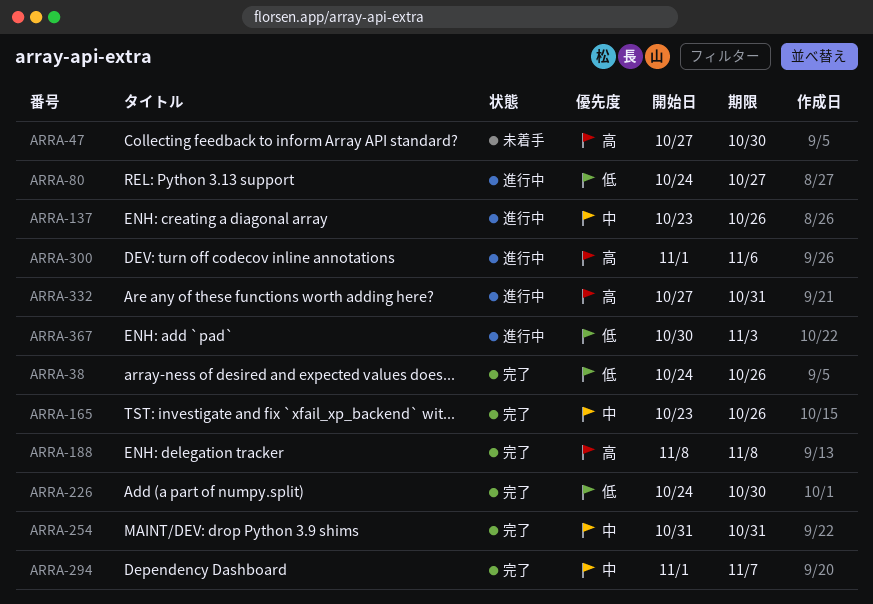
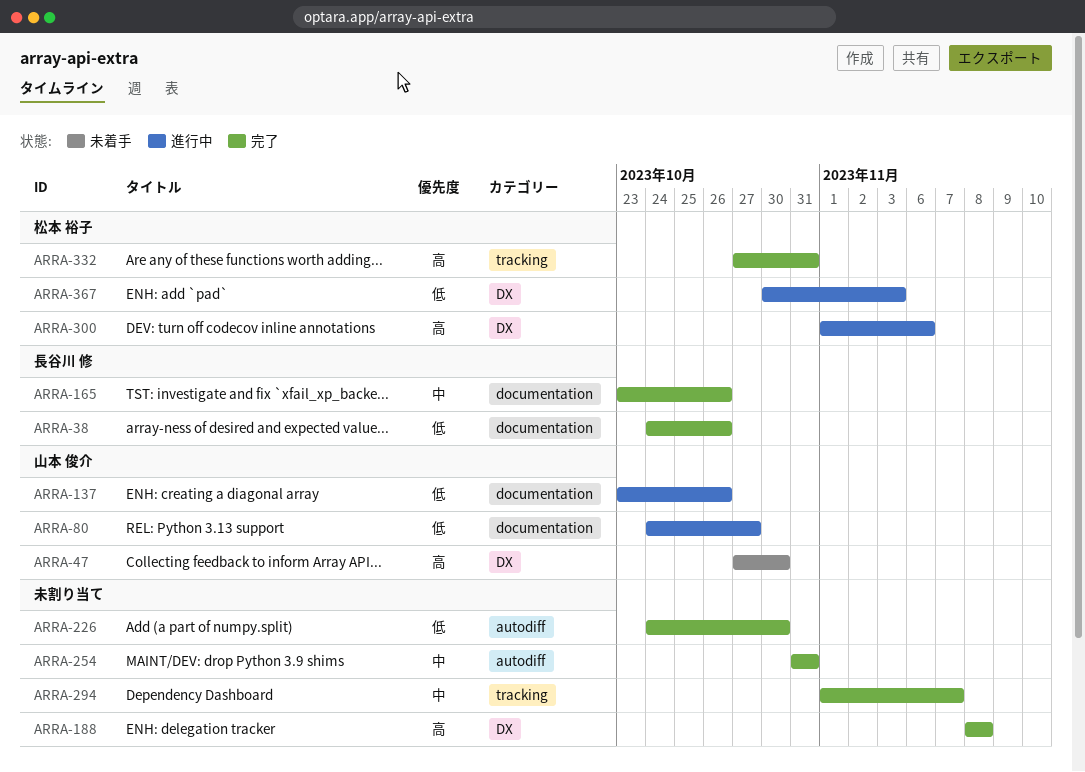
ARRA-137, priority: 中 -> 低
ARRA-332, status: 進行中 -> 完了

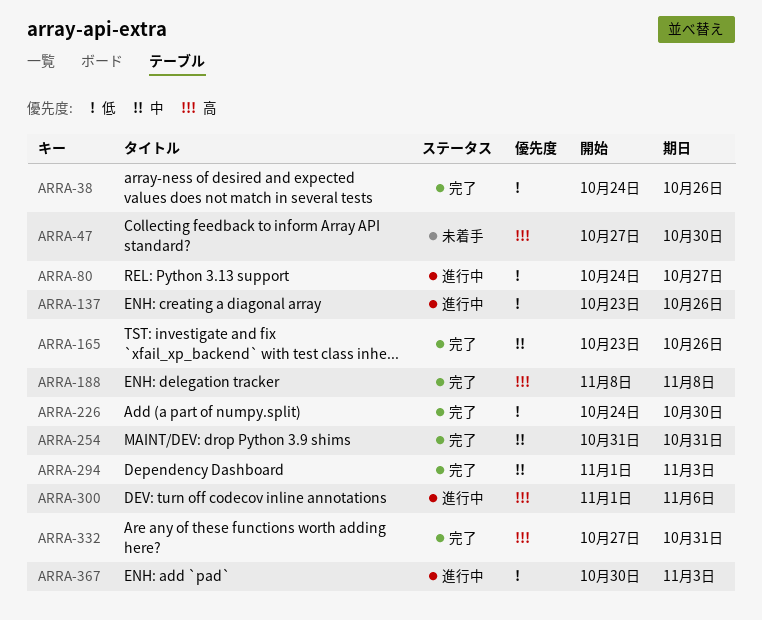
ARRA-294, due: Nov 7 -> Nov 3

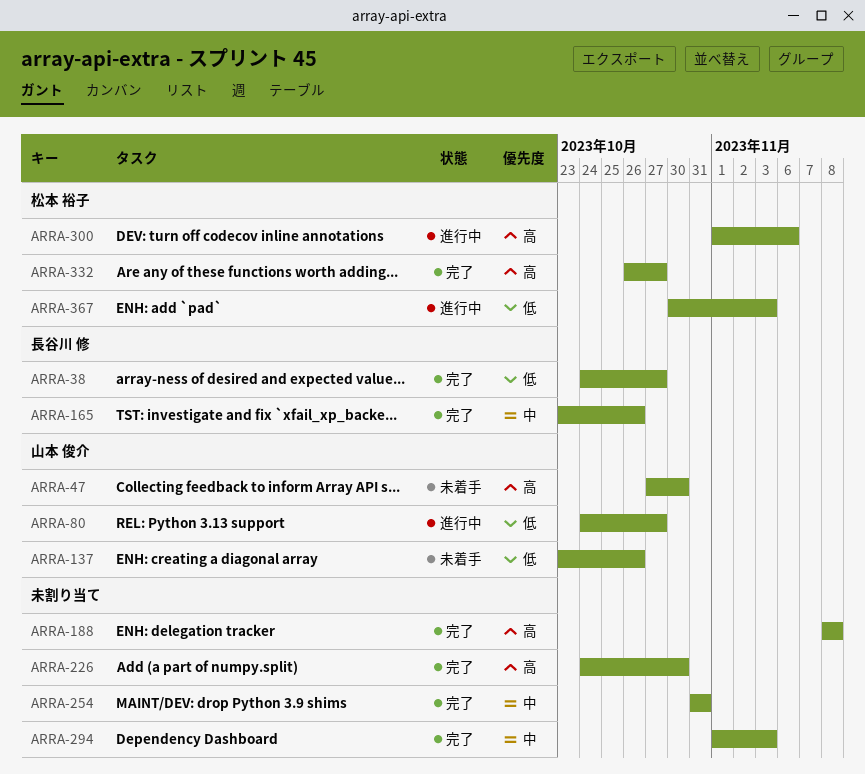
ARRA-38, due: Oct 26 -> Oct 27
ARRA-137, status: 進行中 -> 未着手
ARRA-226, priority: 低 -> 高
ARRA-332, start: Oct 27 -> Oct 26
ARRA-332, due: Oct 31 -> Oct 27

